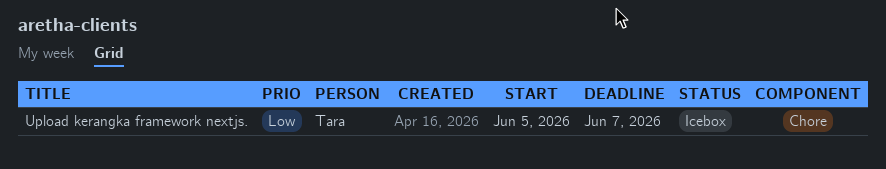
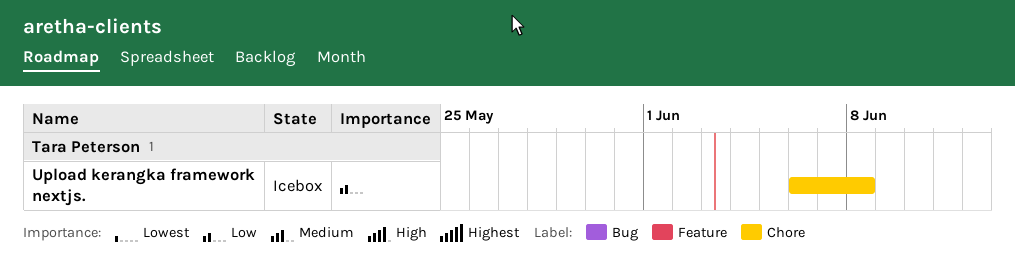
Upload kerangka framework nextjs., start: Jun 5 -> Jun 6
Upload kerangka framework nextjs., due: Jun 7 -> Jun 8

